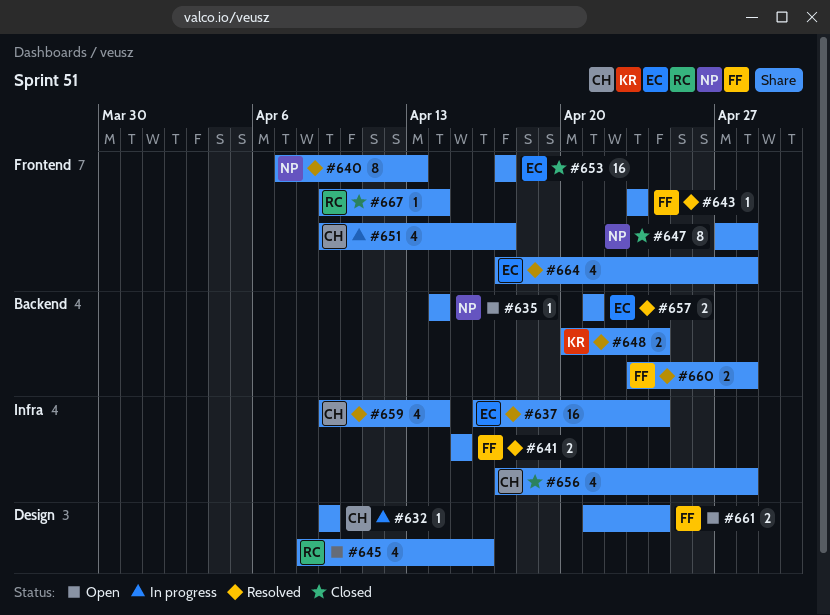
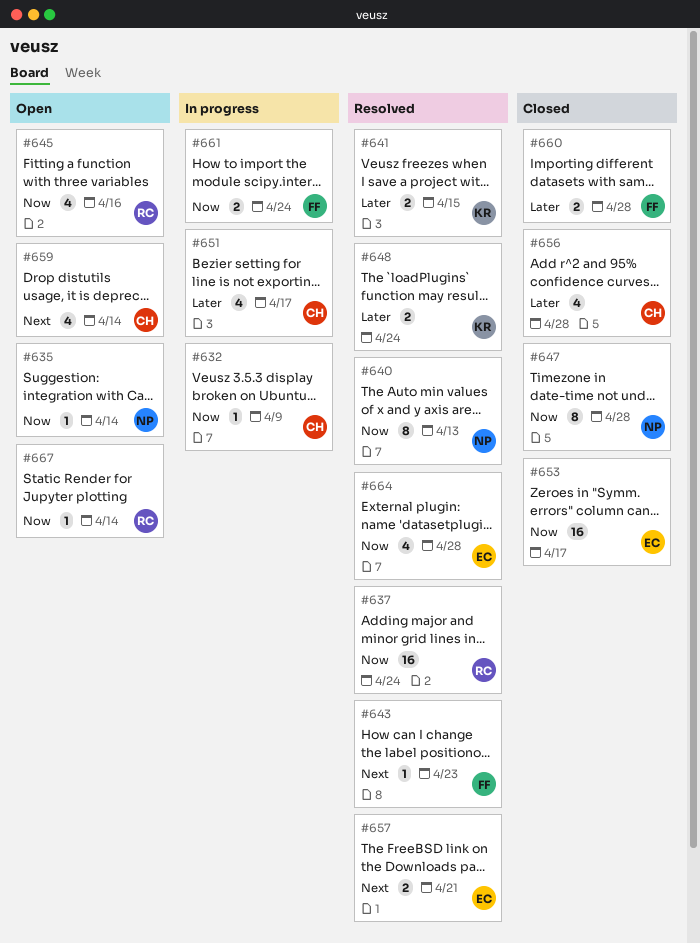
#637, owner: EC -> RC
#641, owner: FF -> KR
#659, status: Resolved -> Open
#660, status: Resolved -> Closed
#661, status: Open -> In progress
#667, status: Closed -> Open

